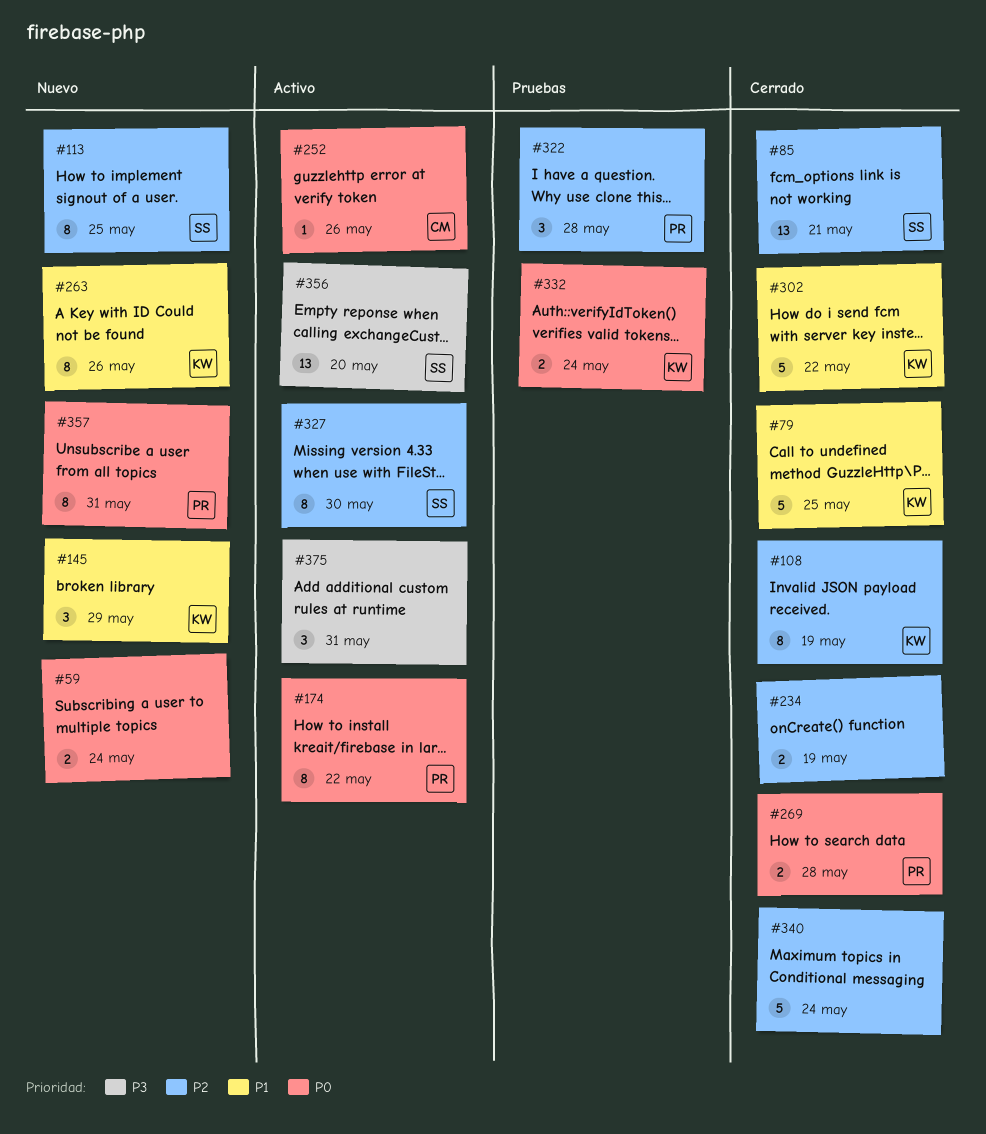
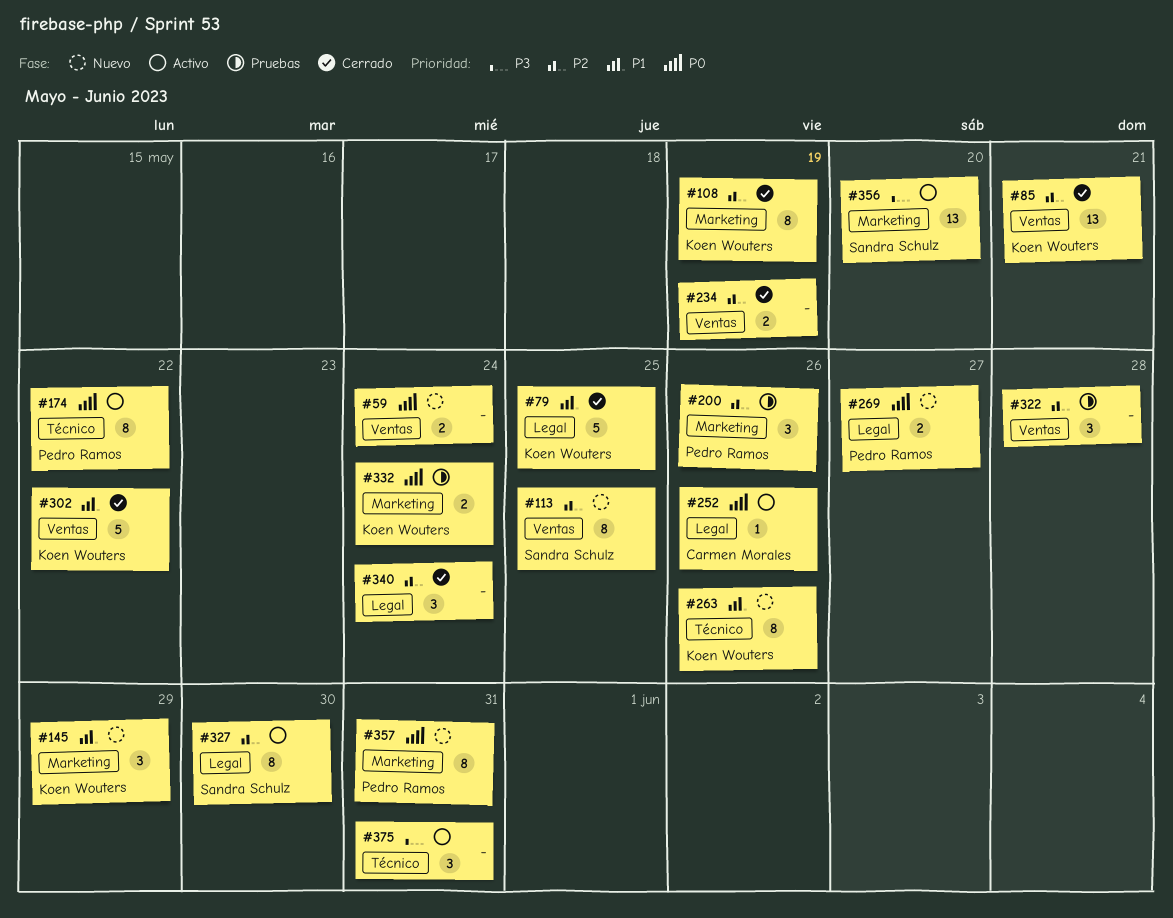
#85, owner: Sandra Schulz -> Koen Wouters
#200: none -> present
#269, status: Cerrado -> Nuevo
#269, due: May 28 -> May 27
#322, owner: Pedro Ramos -> none
#340, estimate: 5 -> 3

